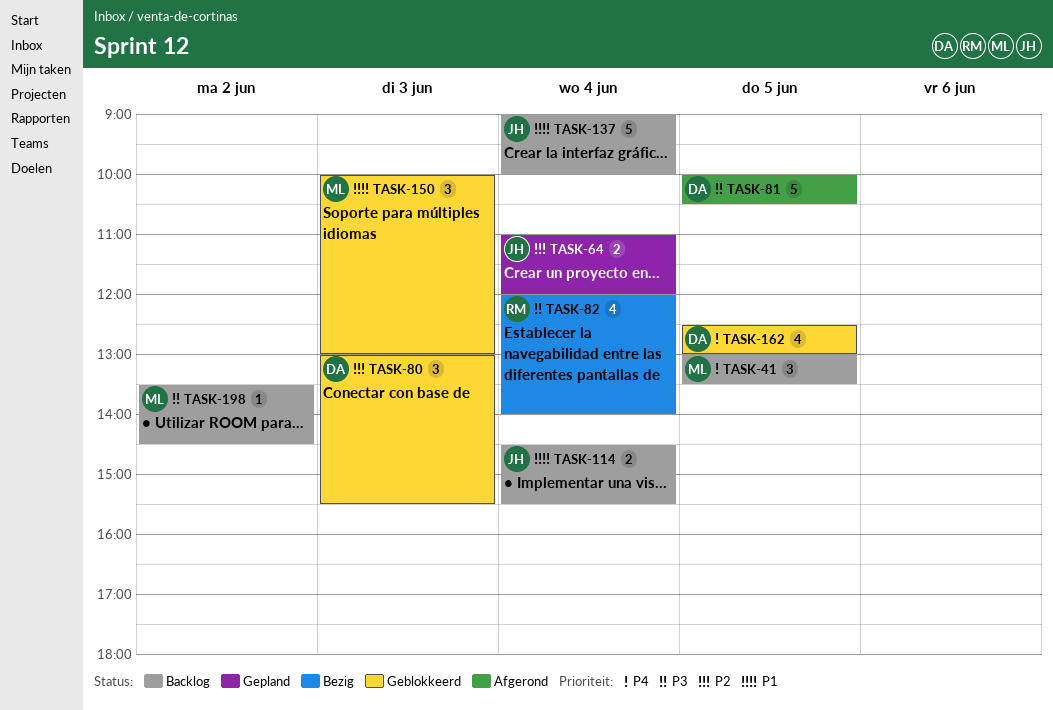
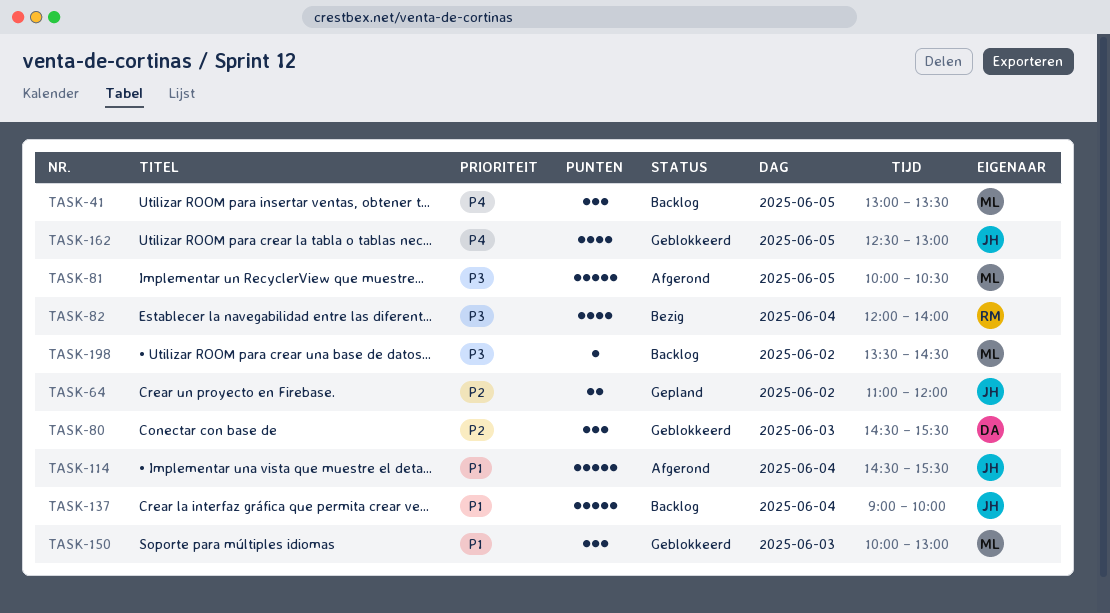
TASK-64, day: Jun 4 -> Jun 2
TASK-80, begins: 13:00 -> 14:30
TASK-81, owner: DA -> ML
TASK-114, status: Backlog -> Afgerond
TASK-114, estimate: 2 -> 5
TASK-162, owner: DA -> JH

